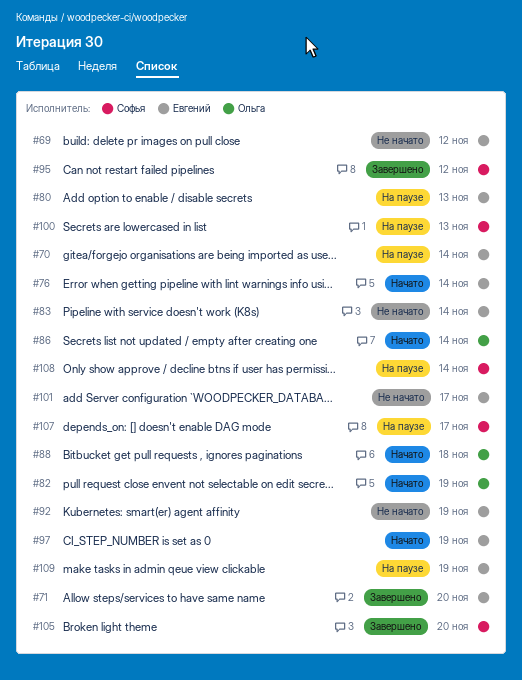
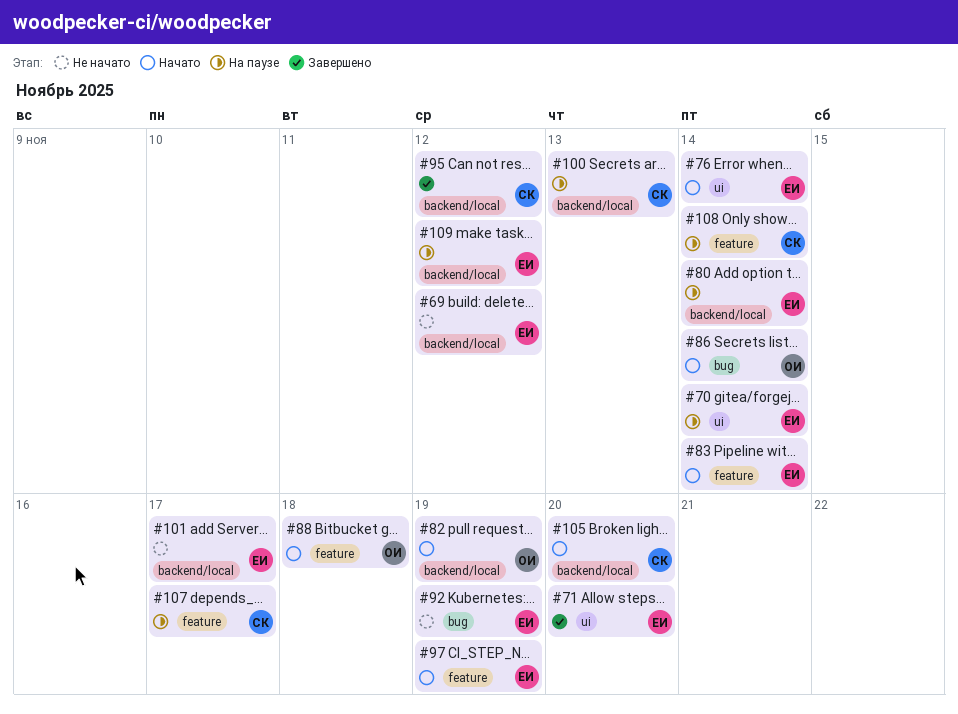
#80, due: Nov 13 -> Nov 14
#83, status: Не начато -> Начато
#105, status: Завершено -> Начато
#109, due: Nov 19 -> Nov 12

